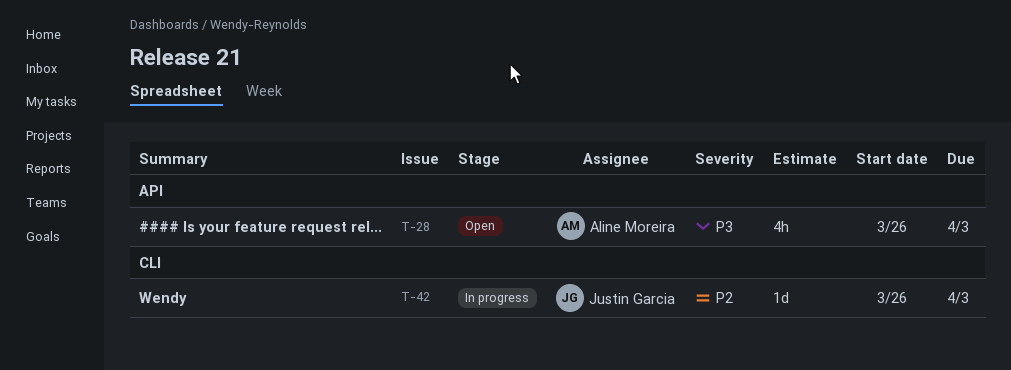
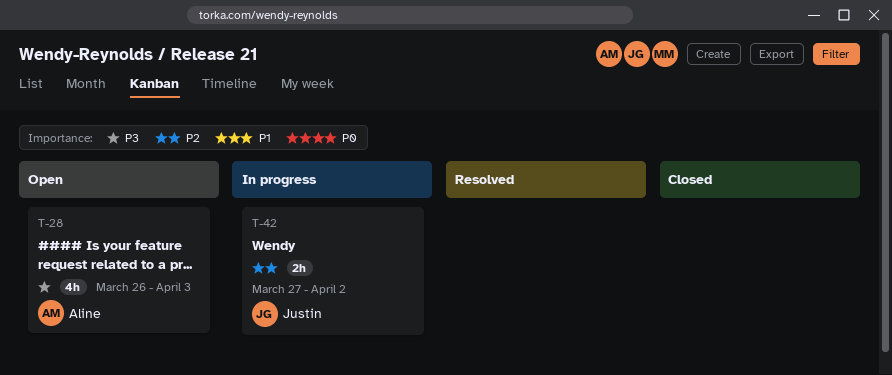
T-42, estimate: 1d -> 2h
T-42, start: Mar 26 -> Mar 27
T-42, due: Apr 3 -> Apr 2

